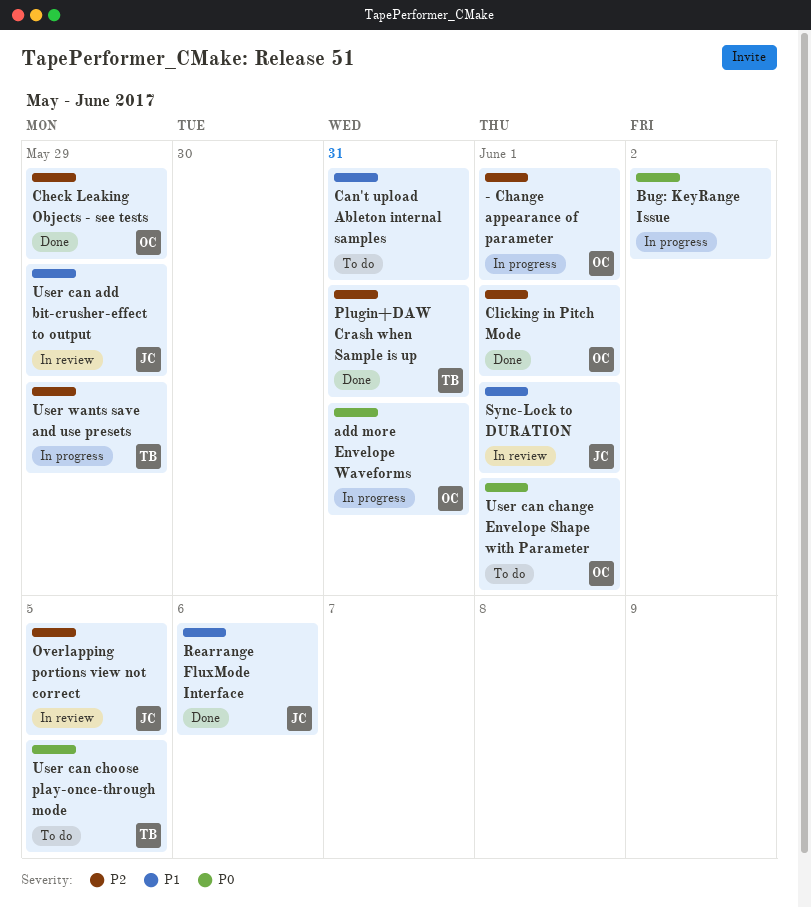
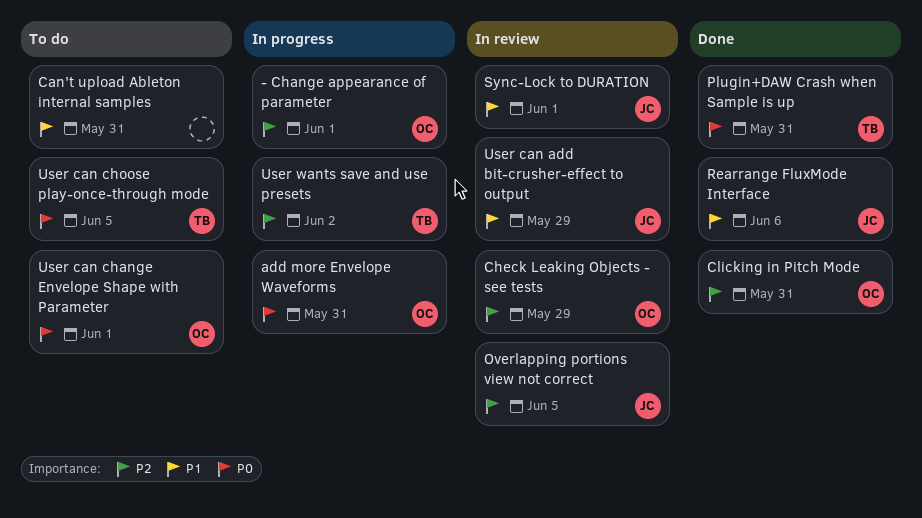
Bug: KeyRange Issue: present -> none
Check Leaking Objects - see tests, status: Done -> In review
Clicking in Pitch Mode, due: Jun 1 -> May 31
Plugin+DAW Crash when Sample is up, priority: P2 -> P0
User wants save and use presets, due: May 29 -> Jun 2

